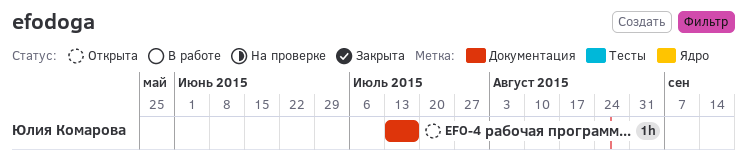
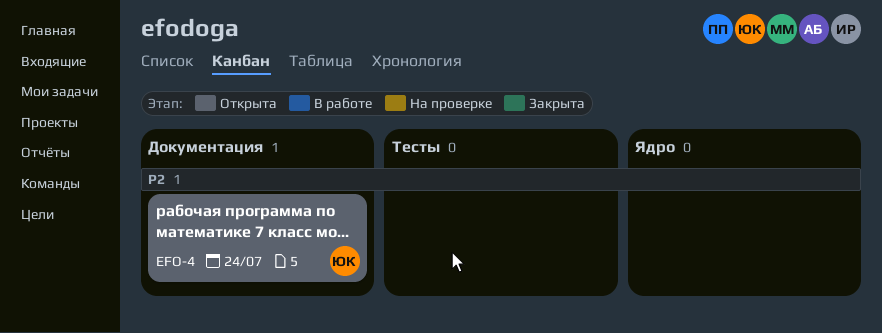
EFO-4, due: Jul 17 -> Jul 24

